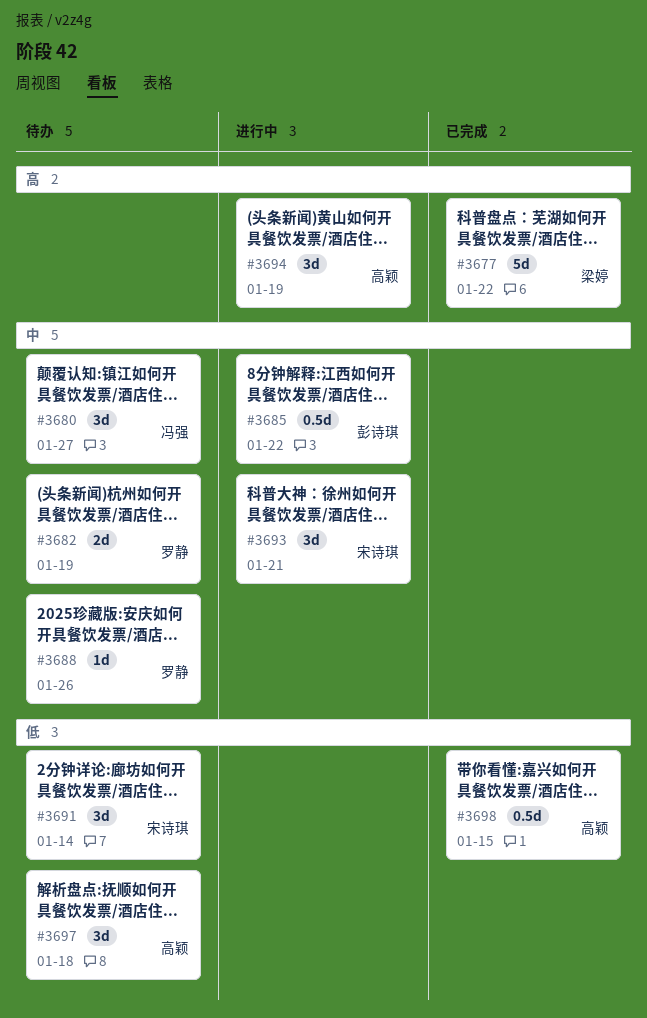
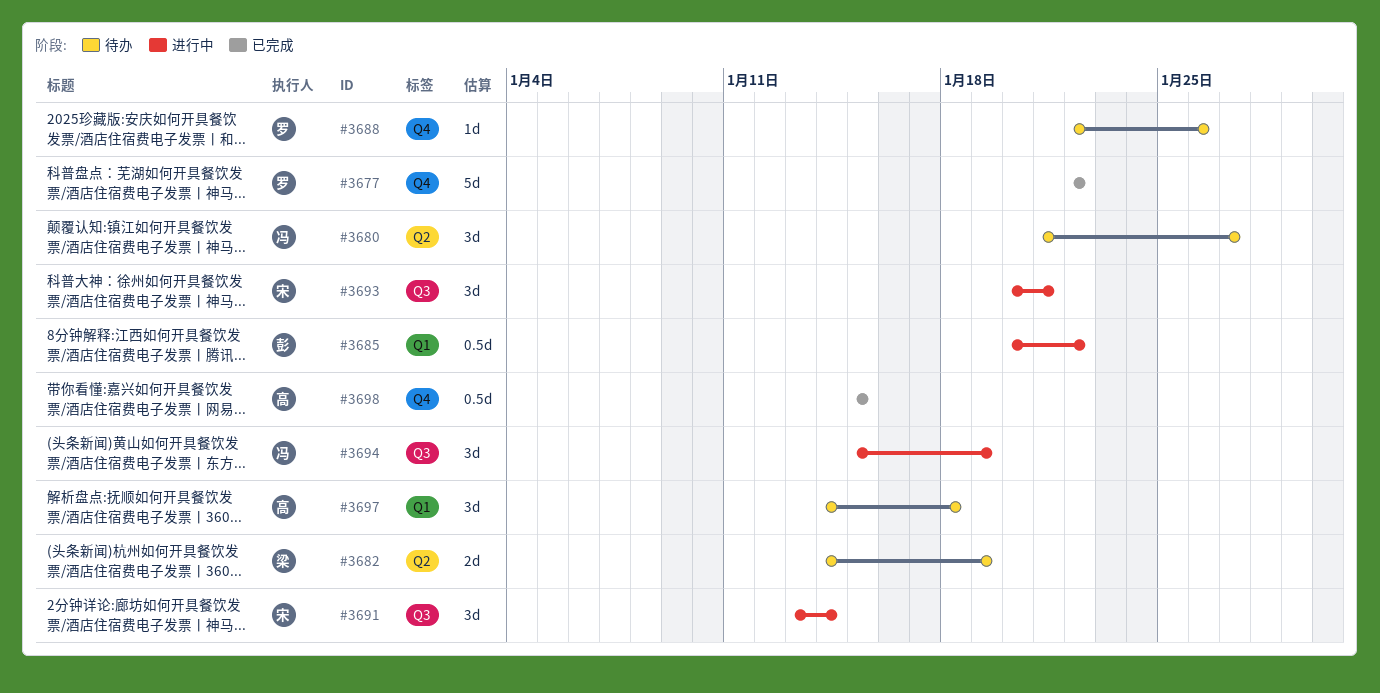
#3677, owner: 梁婷 -> 罗静
#3682, owner: 罗静 -> 梁婷
#3691, status: 待办 -> 进行中
#3694, owner: 高颖 -> 冯强

